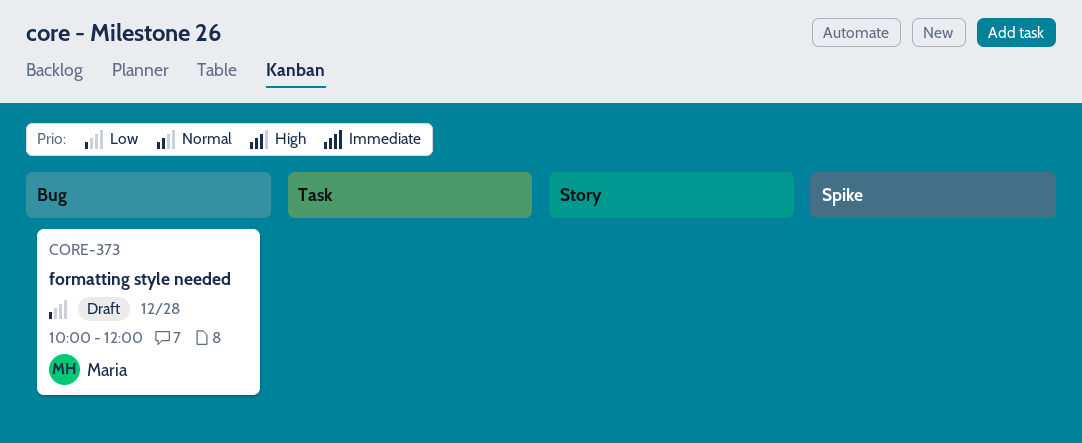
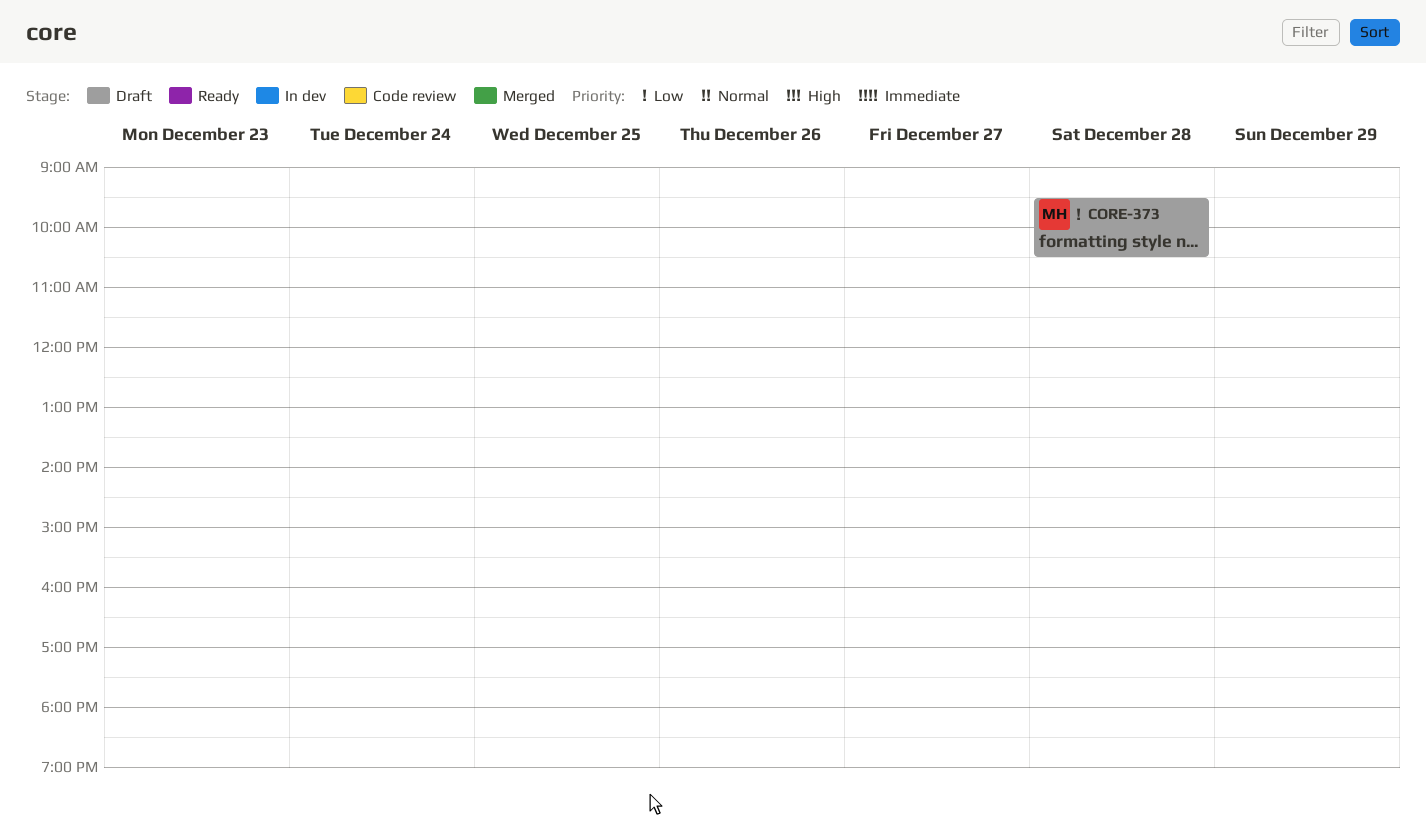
CORE-373, begins: 10:00 -> 09:30
CORE-373, ends: 12:00 -> 10:30

